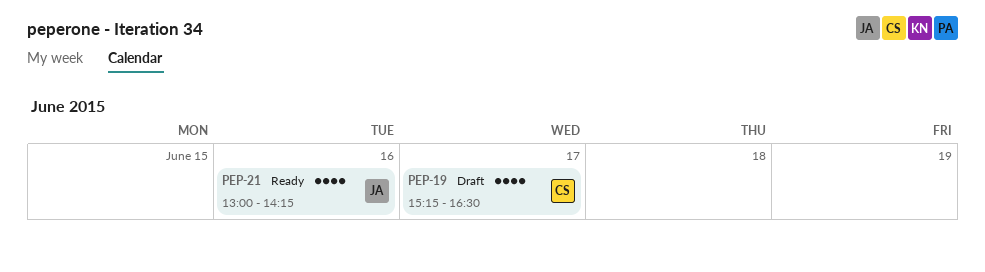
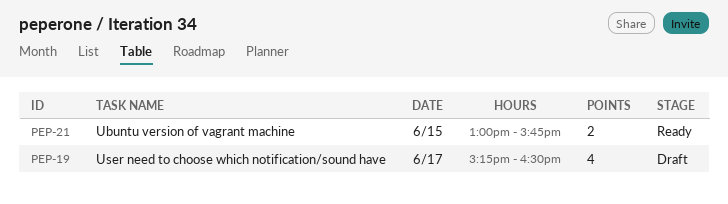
PEP-21, estimate: 4 -> 2
PEP-21, day: Jun 16 -> Jun 15
PEP-21, ends: 14:15 -> 15:45

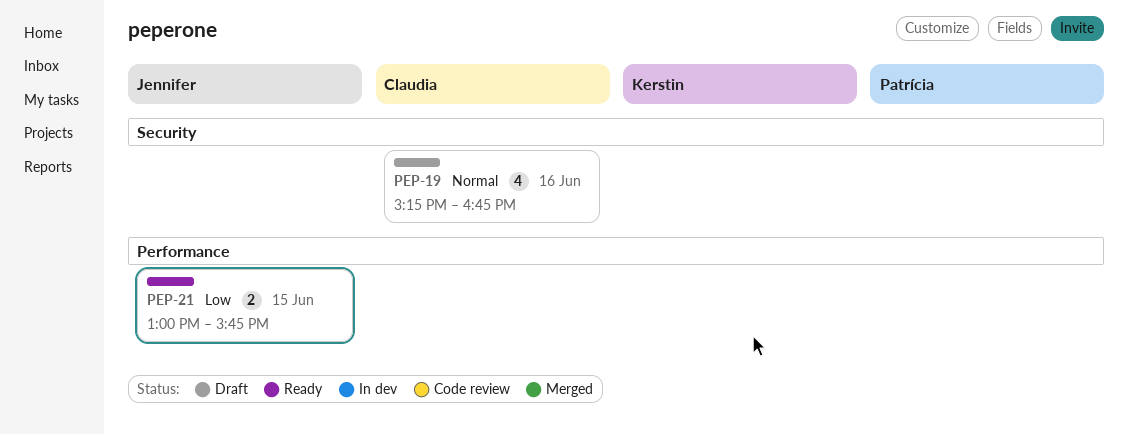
PEP-19, day: Jun 17 -> Jun 16
PEP-19, ends: 16:30 -> 16:45

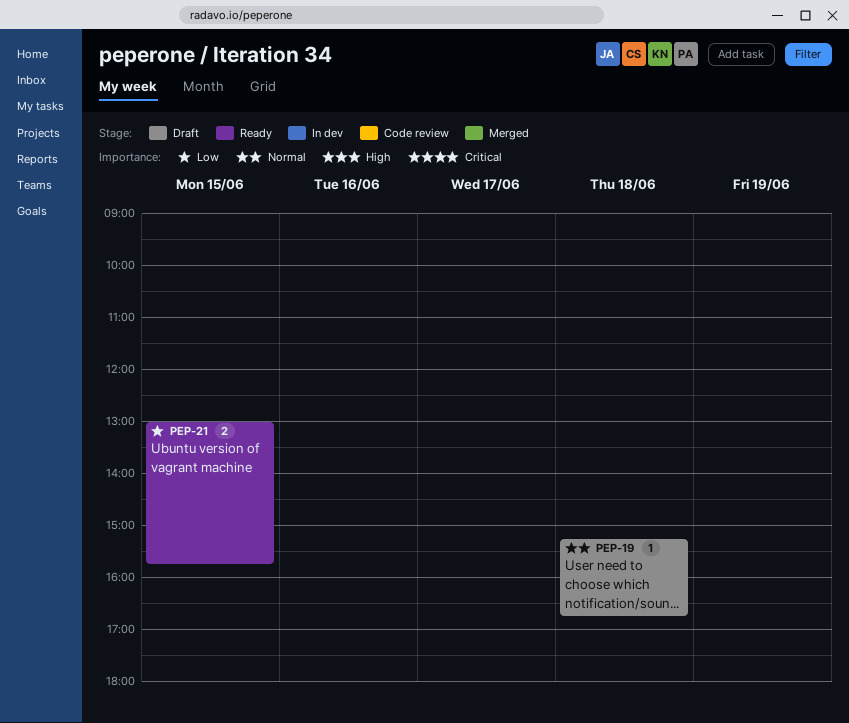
PEP-19, estimate: 4 -> 1
PEP-19, day: Jun 16 -> Jun 18

